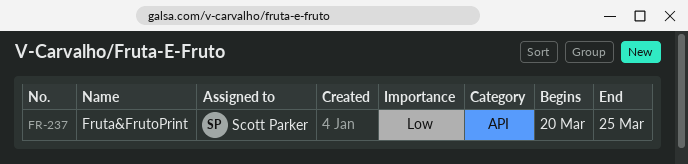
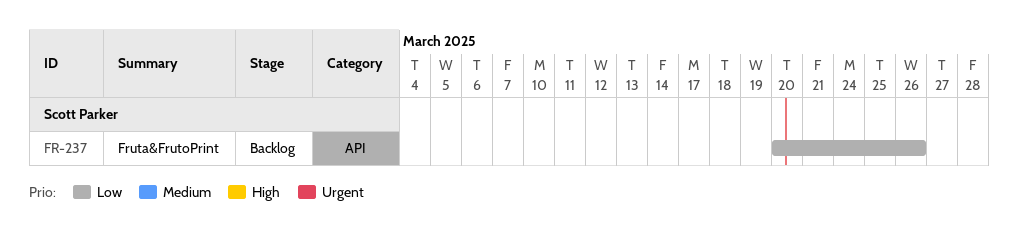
FR-237, due: Mar 25 -> Mar 26

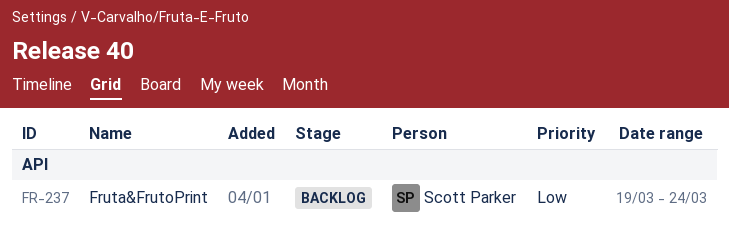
FR-237, start: Mar 20 -> Mar 19
FR-237, due: Mar 26 -> Mar 24

